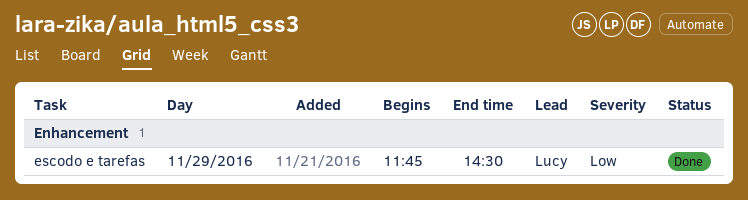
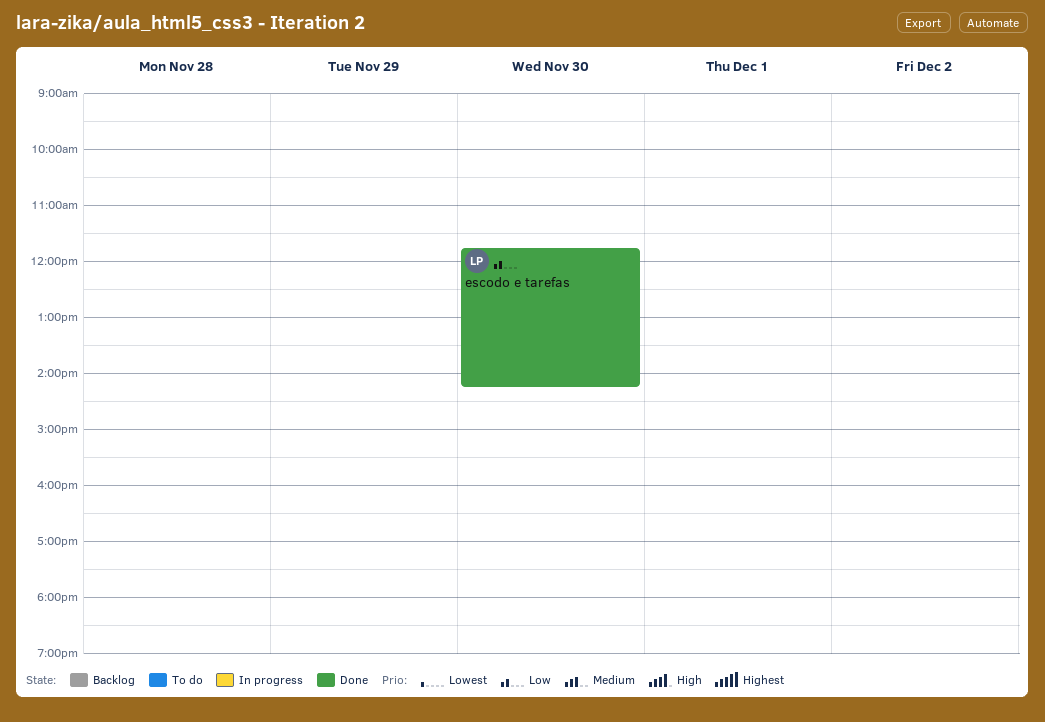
escodo e tarefas, day: Nov 29 -> Nov 30
escodo e tarefas, ends: 14:30 -> 14:15

